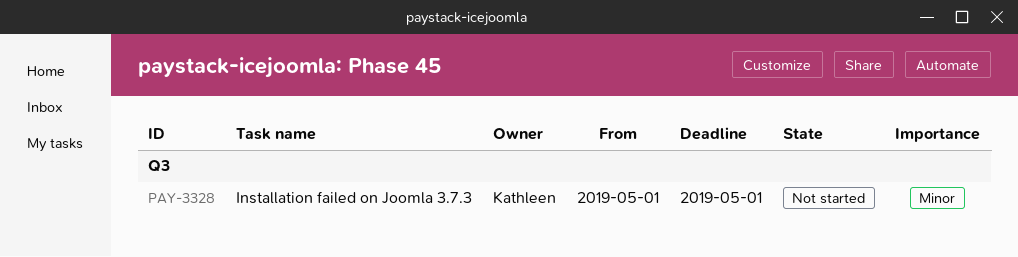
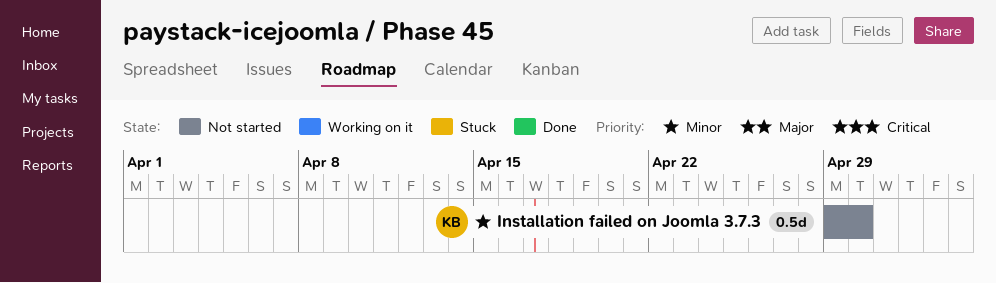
Installation failed on Joomla 3.7.3, start: May 1 -> Apr 29
Installation failed on Joomla 3.7.3, due: May 1 -> Apr 30

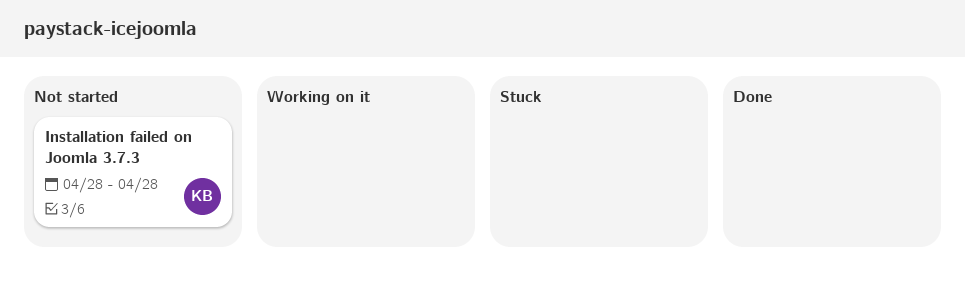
Installation failed on Joomla 3.7.3, start: Apr 29 -> Apr 28
Installation failed on Joomla 3.7.3, due: Apr 30 -> Apr 28

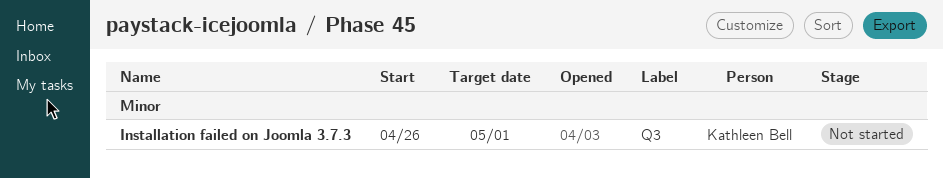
Installation failed on Joomla 3.7.3, start: Apr 28 -> Apr 26
Installation failed on Joomla 3.7.3, due: Apr 28 -> May 1

